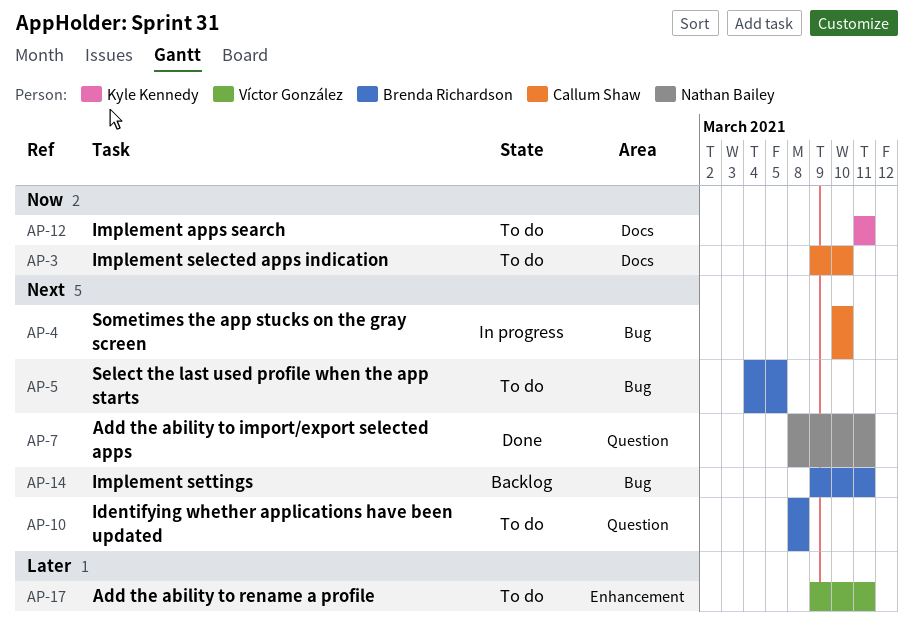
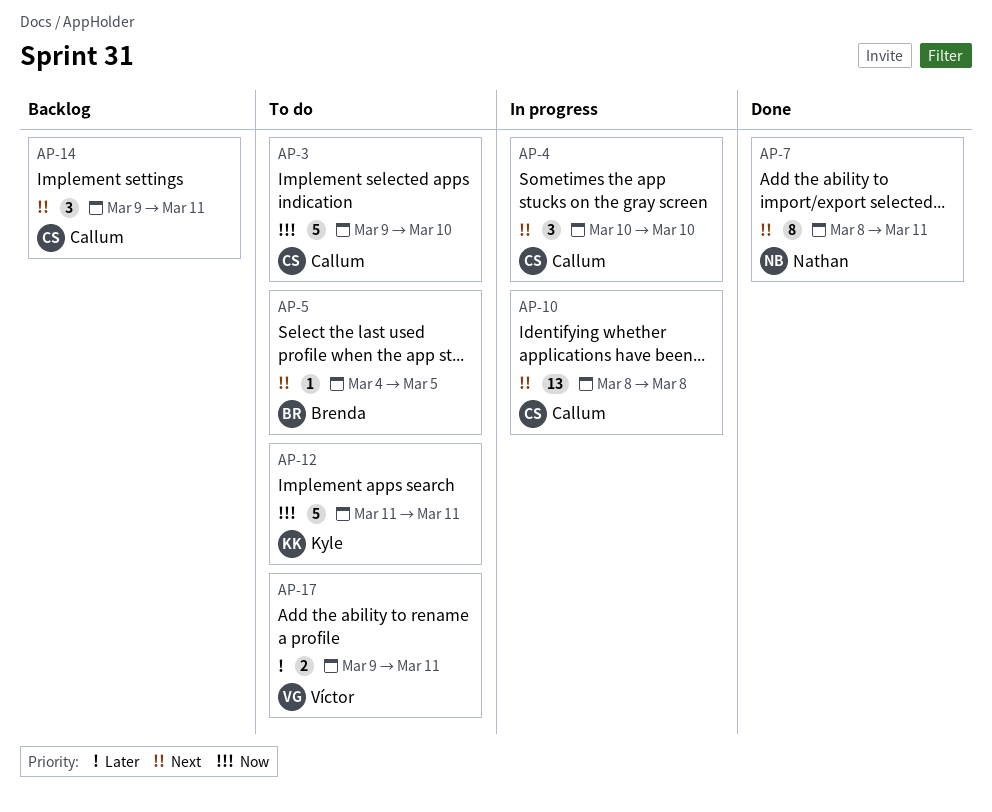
AP-10, status: To do -> In progress
AP-10, owner: Brenda Richardson -> Callum Shaw
AP-14, owner: Brenda Richardson -> Callum Shaw

